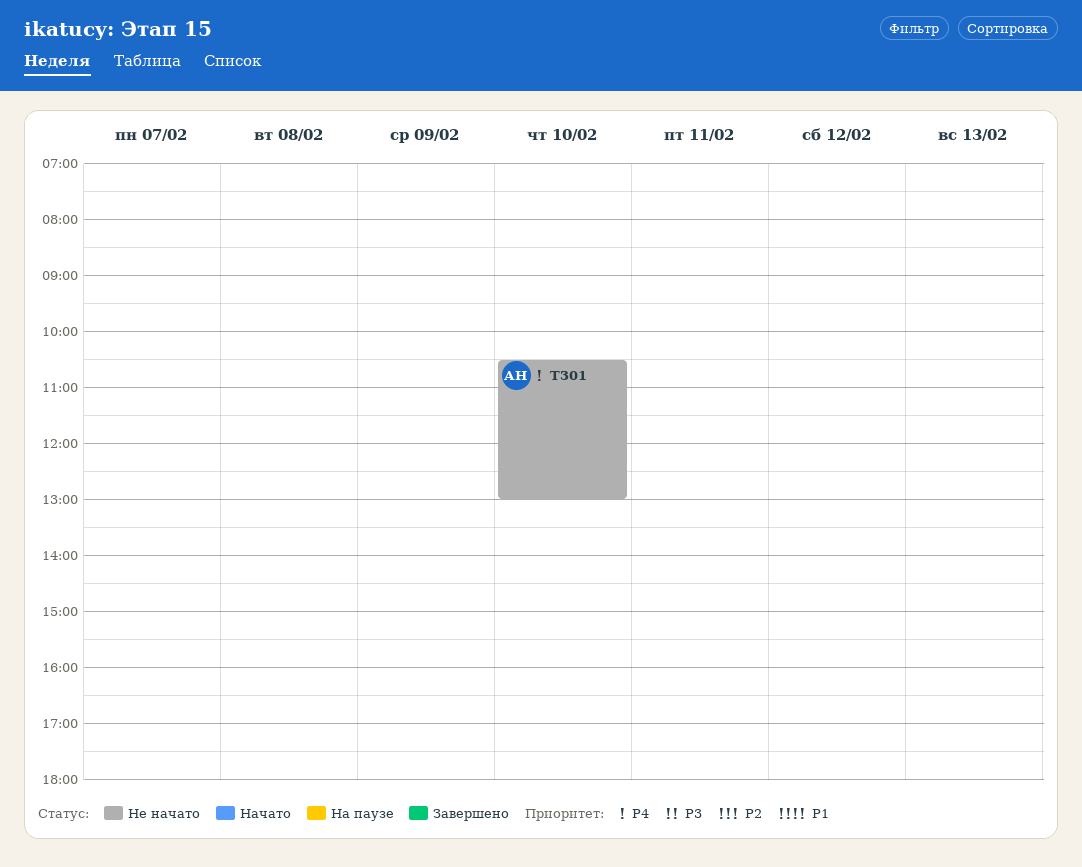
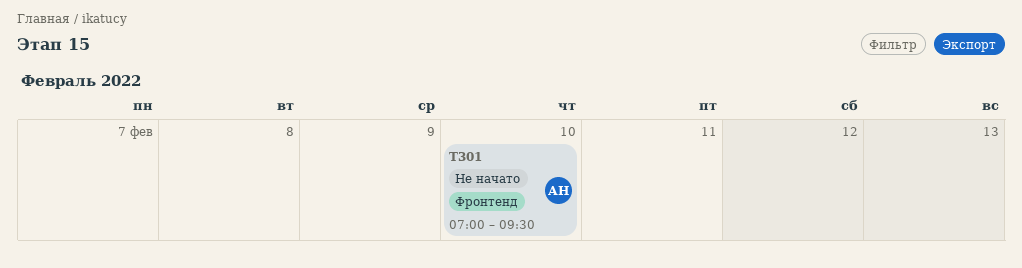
T301, begins: 10:30 -> 07:00
T301, ends: 13:00 -> 09:30

